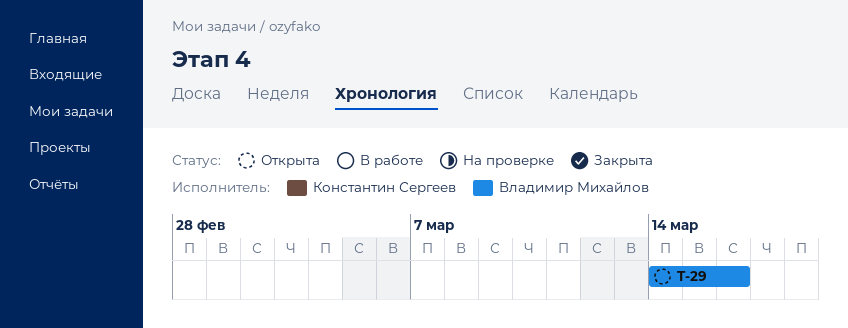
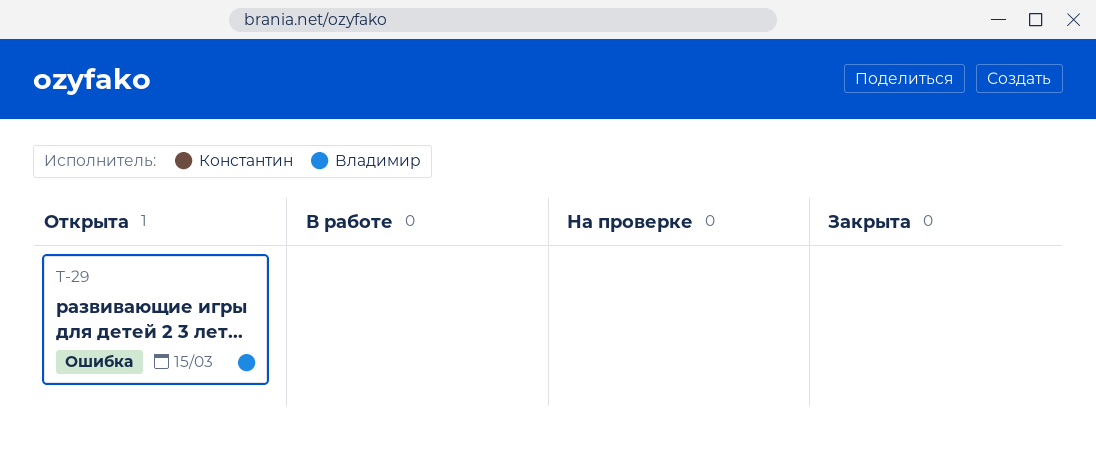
T-29, due: Mar 16 -> Mar 15

